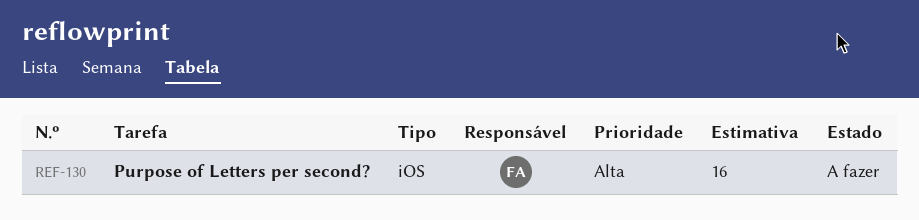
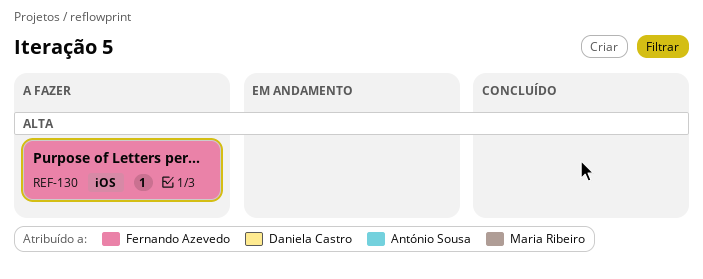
REF-130, estimate: 16 -> 1

